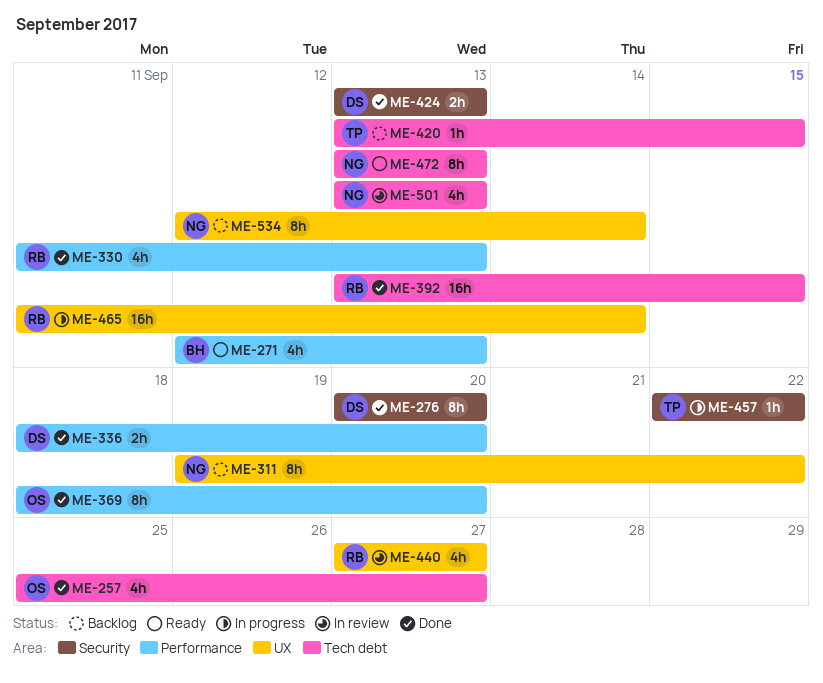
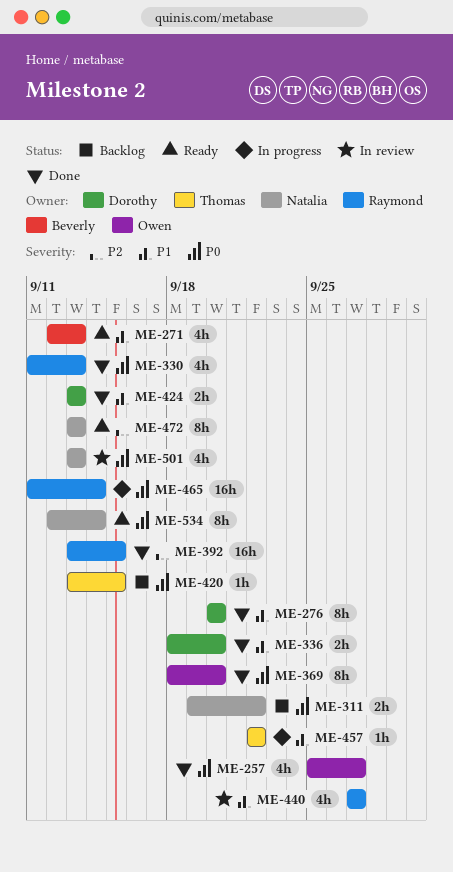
ME-311, estimate: 8h -> 2h
ME-534, status: Backlog -> Ready

